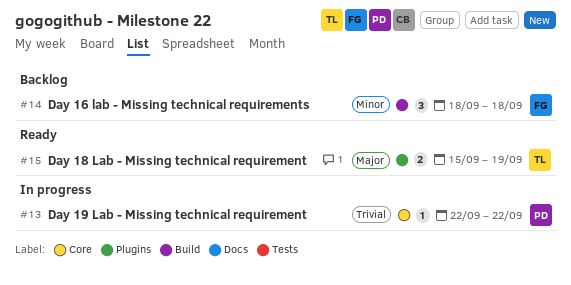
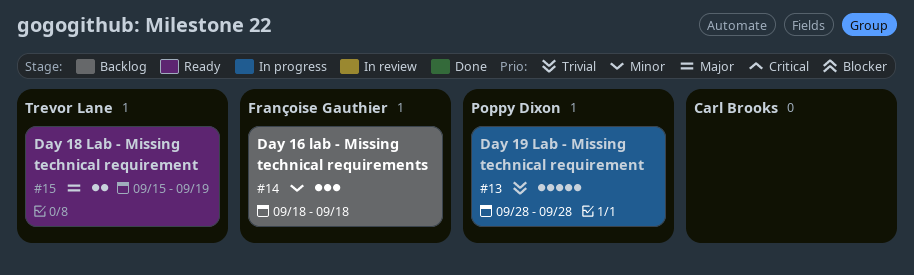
#13, estimate: 1 -> 5
#13, start: Sep 22 -> Sep 28
#13, due: Sep 22 -> Sep 28

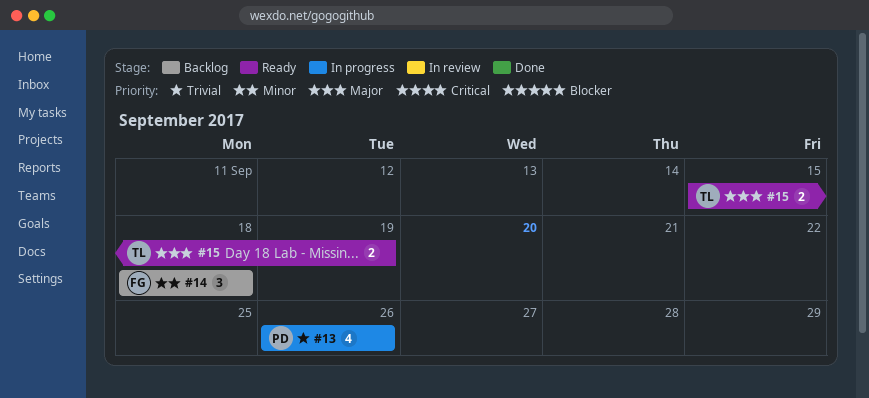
#13, estimate: 5 -> 4
#13, start: Sep 28 -> Sep 26
#13, due: Sep 28 -> Sep 26

